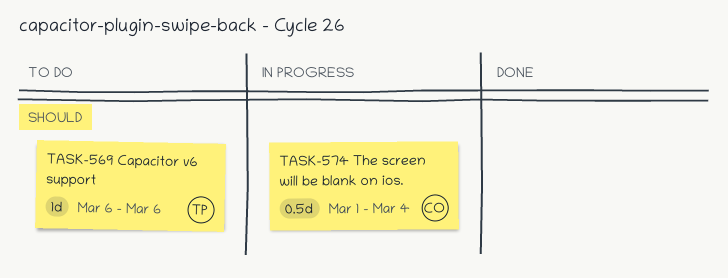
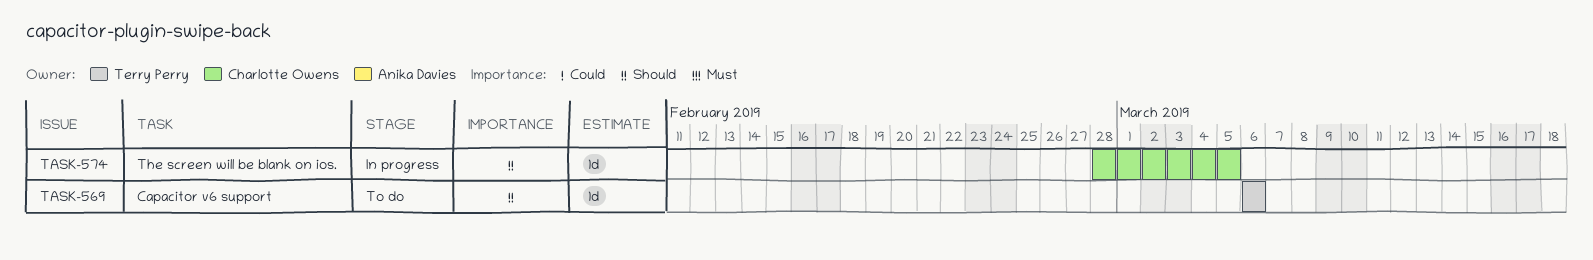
TASK-574, estimate: 0.5d -> 1d
TASK-574, start: Mar 1 -> Feb 28
TASK-574, due: Mar 4 -> Mar 5

